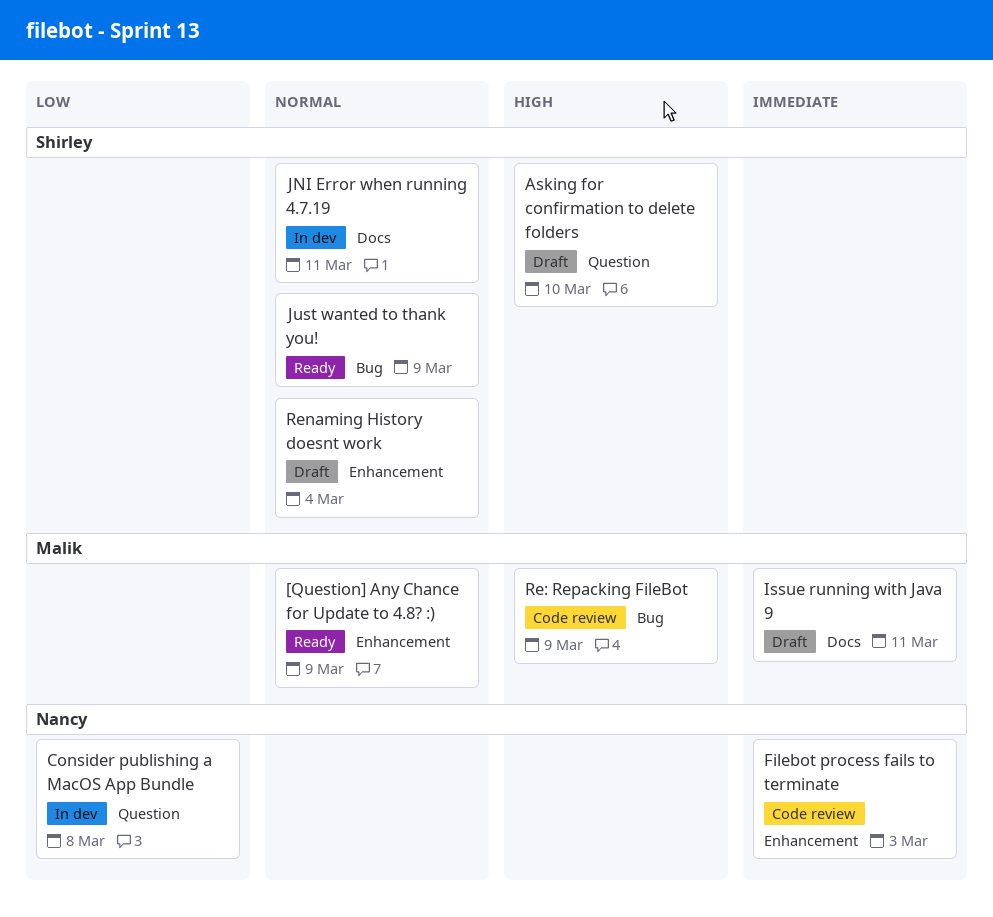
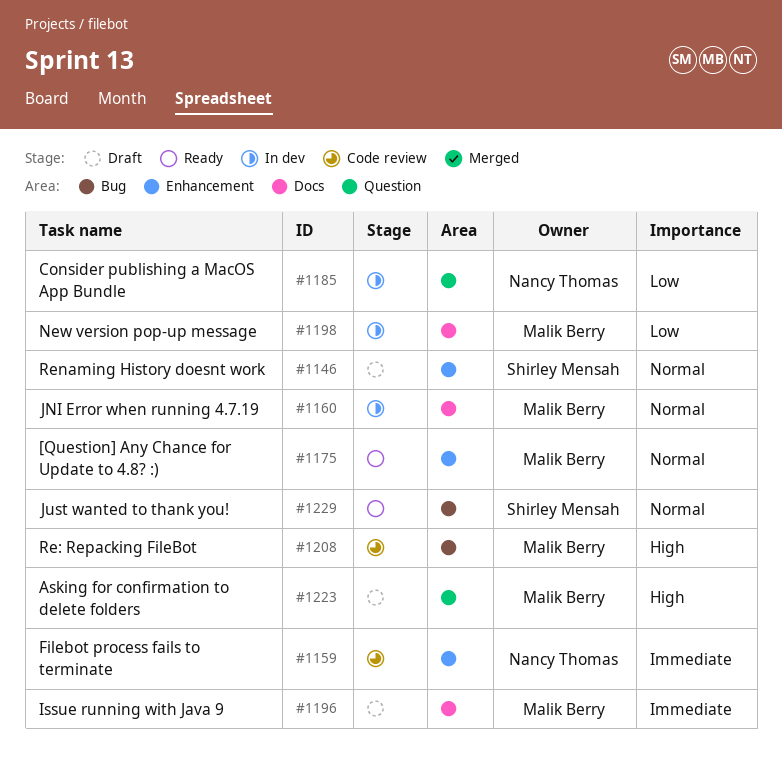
Asking for confirmation to delete folders, owner: Shirley Mensah -> Malik Berry
JNI Error when running 4.7.19, owner: Shirley Mensah -> Malik Berry
New version pop-up message: none -> present

